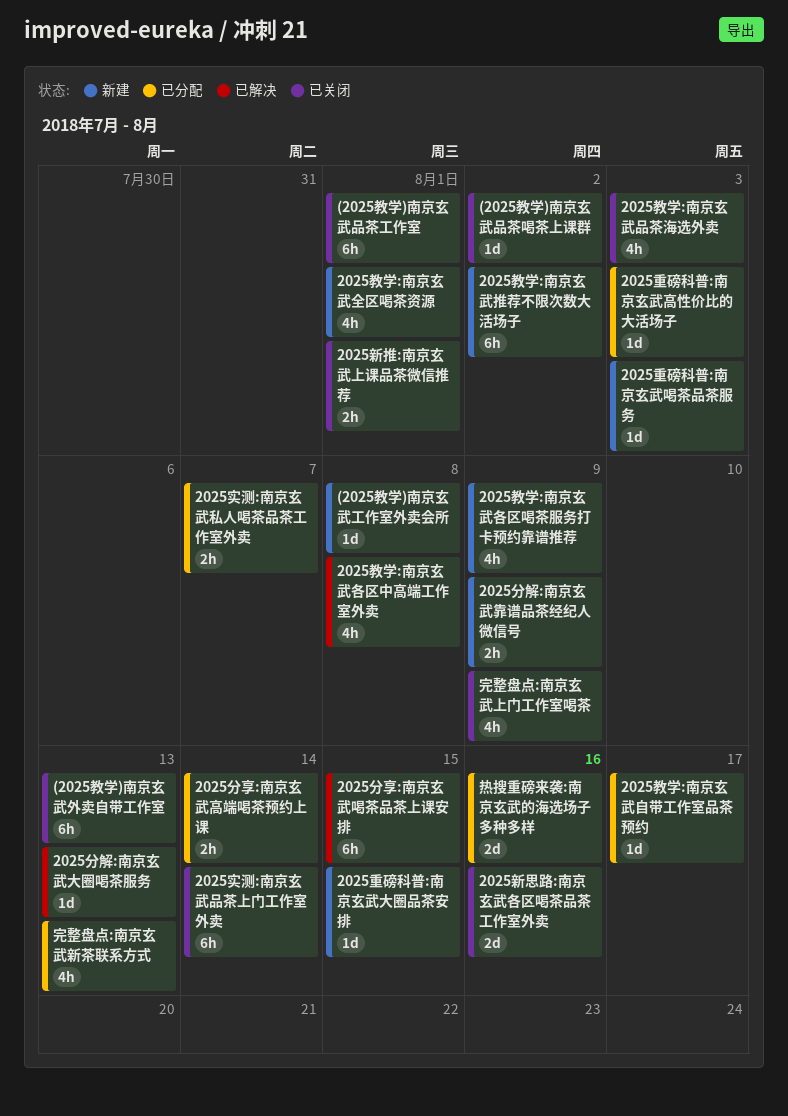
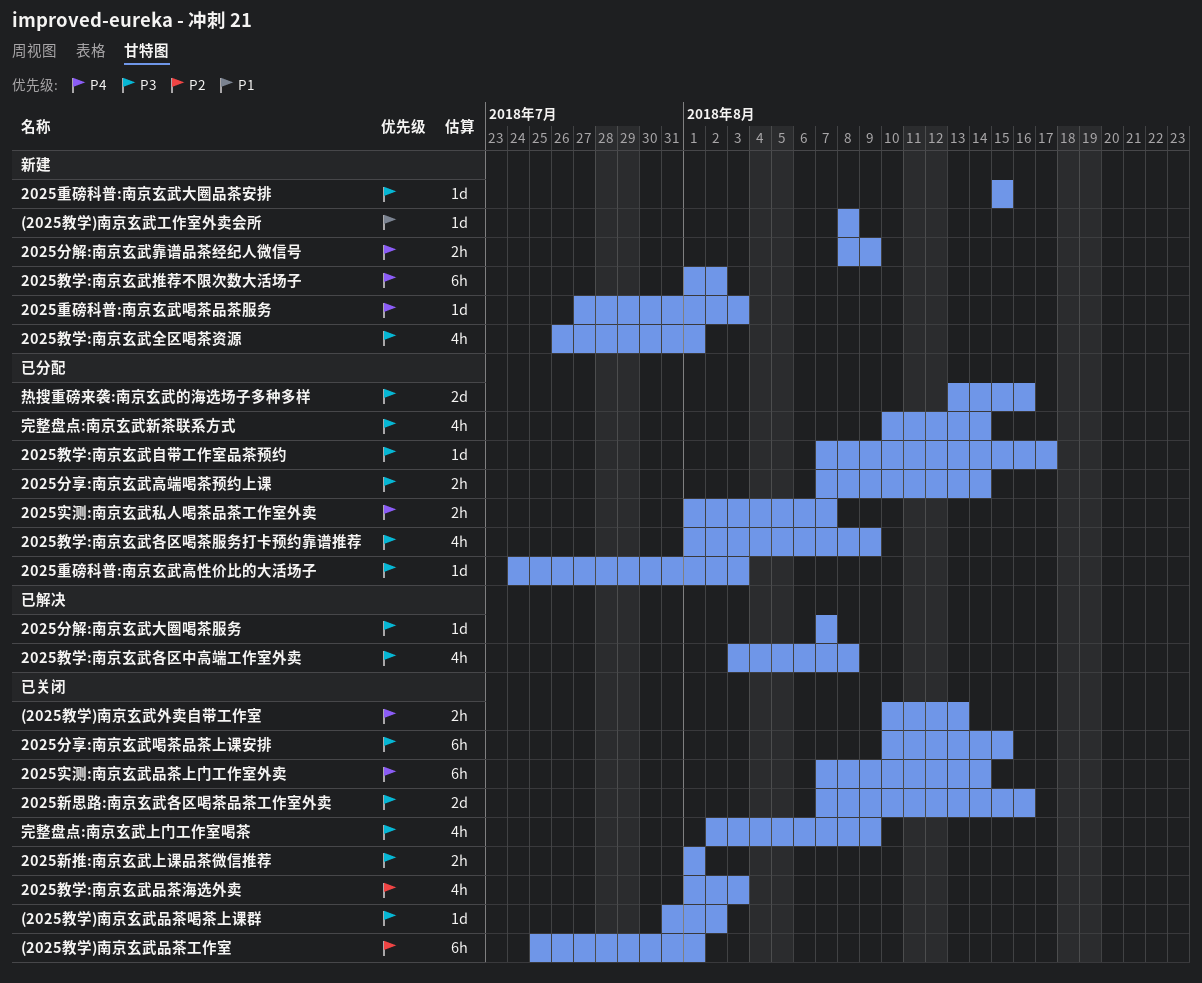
(2025教学)南京玄武外卖自带工作室, estimate: 6h -> 2h
2025分享:南京玄武喝茶品茶上课安排, status: 已解决 -> 已关闭
2025分解:南京玄武大圈喝茶服务, due: Aug 13 -> Aug 7
2025教学:南京玄武各区喝茶服务打卡预约靠谱推荐, status: 新建 -> 已分配
完整盘点:南京玄武新茶联系方式, due: Aug 13 -> Aug 14

